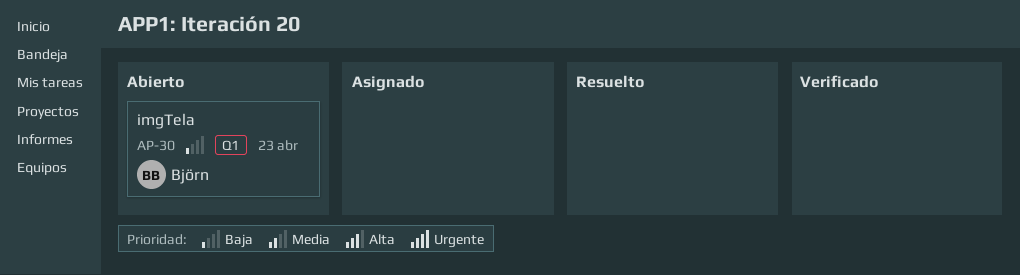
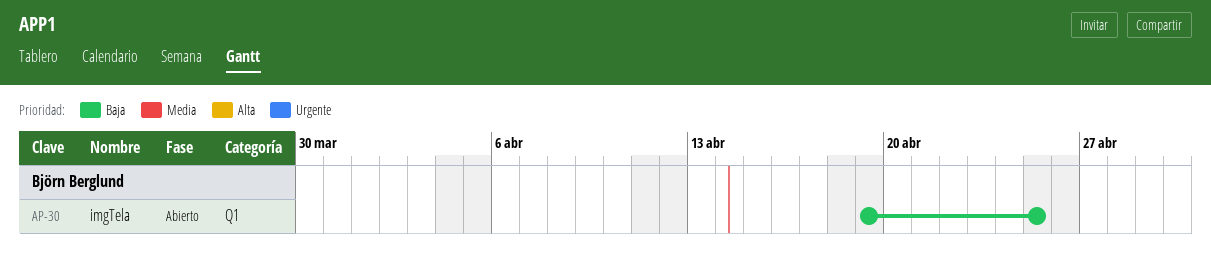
AP-30, due: Apr 23 -> Apr 25

